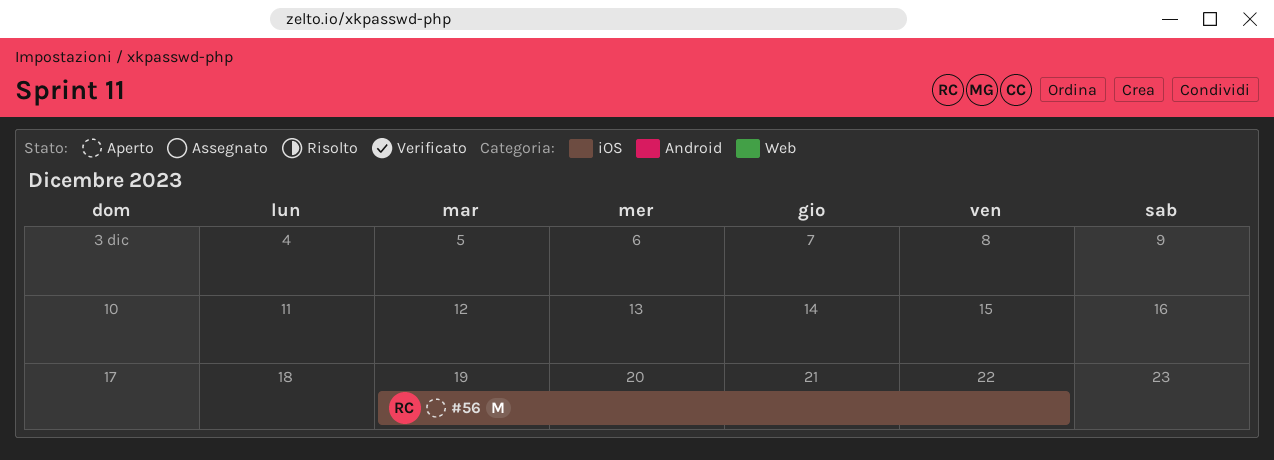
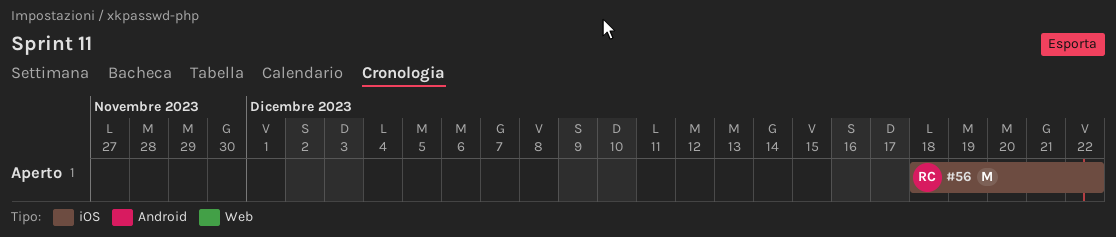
#56, start: Dec 19 -> Dec 18

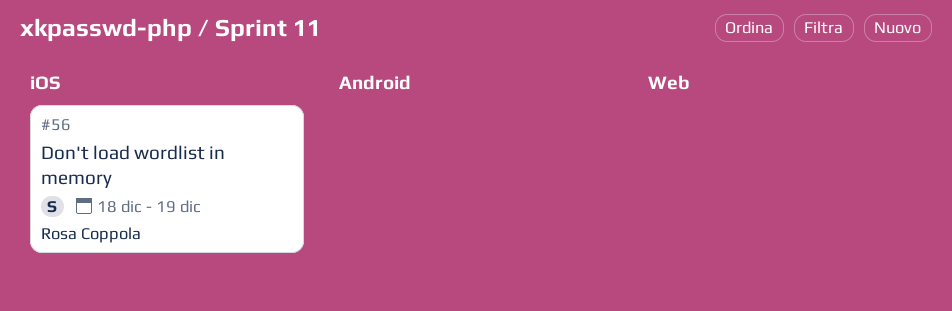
#56, estimate: M -> S
#56, due: Dec 22 -> Dec 19

